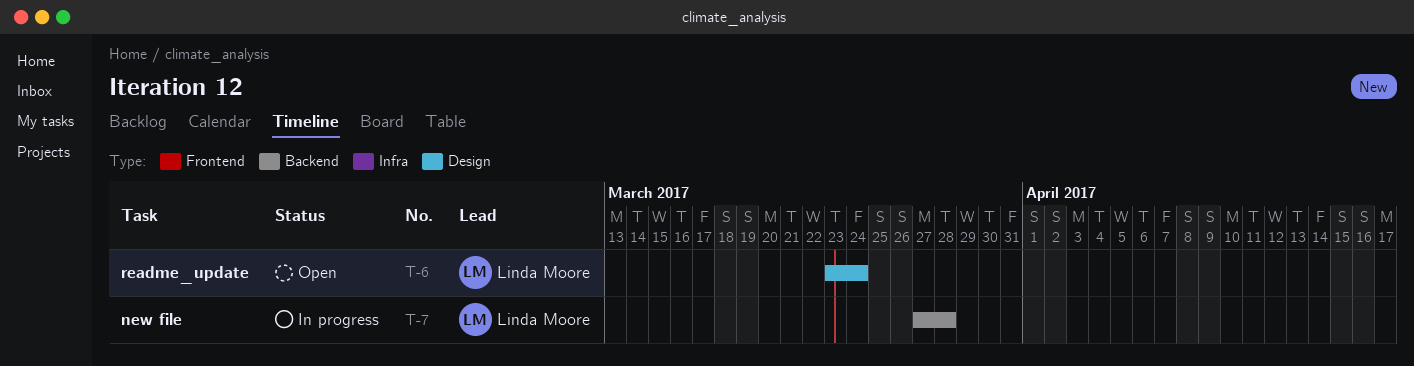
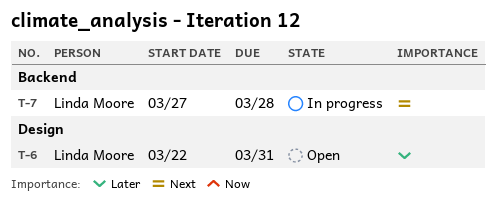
T-6, start: Mar 23 -> Mar 22
T-6, due: Mar 24 -> Mar 31

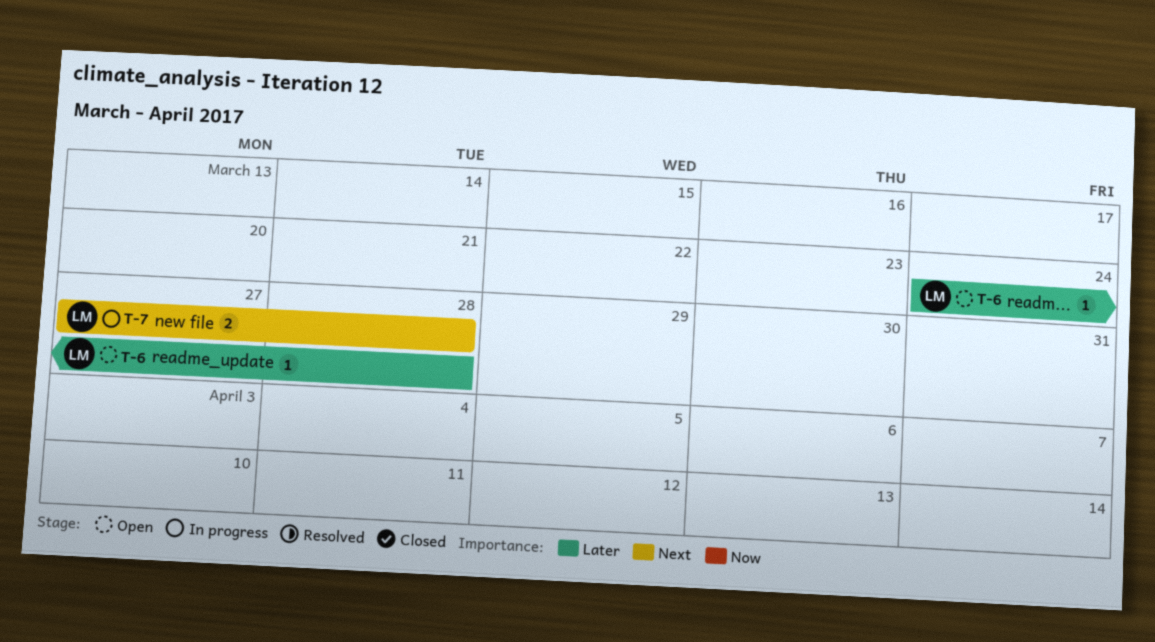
T-6, start: Mar 22 -> Mar 24
T-6, due: Mar 31 -> Mar 28

